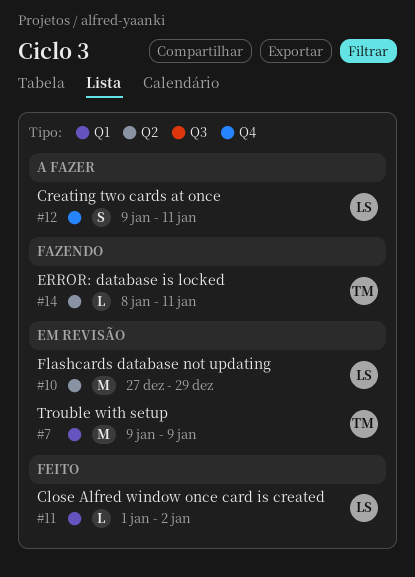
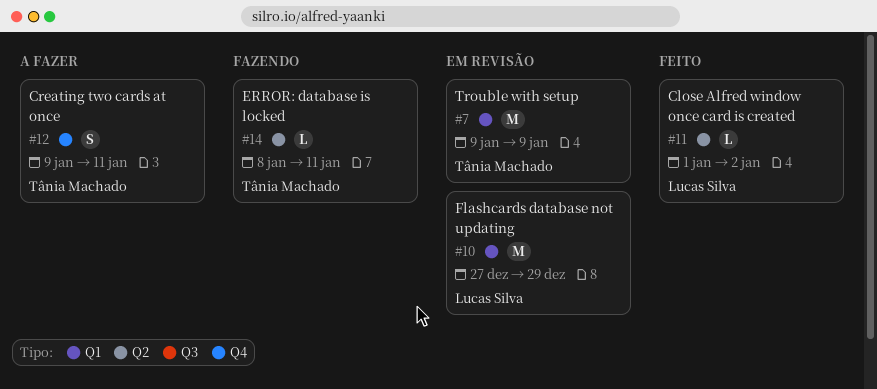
#10, label: Q2 -> Q1
#11, label: Q1 -> Q2
#12, owner: Lucas Silva -> Tânia Machado

